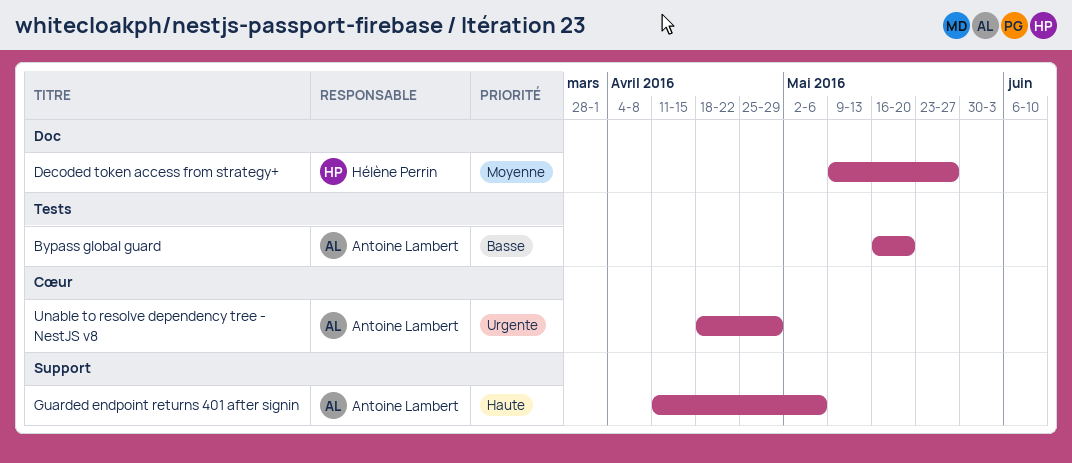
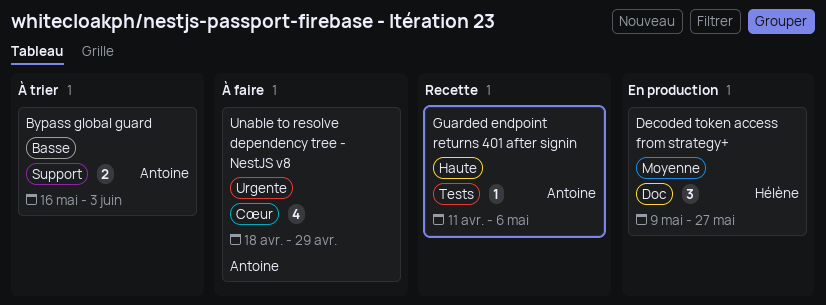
Bypass global guard, label: Tests -> Support
Bypass global guard, due: May 20 -> Jun 3
Guarded endpoint returns 401 after signin, label: Support -> Tests

